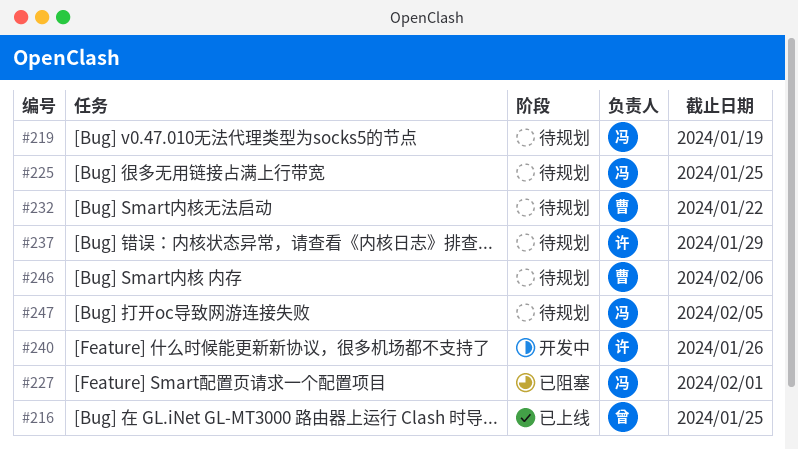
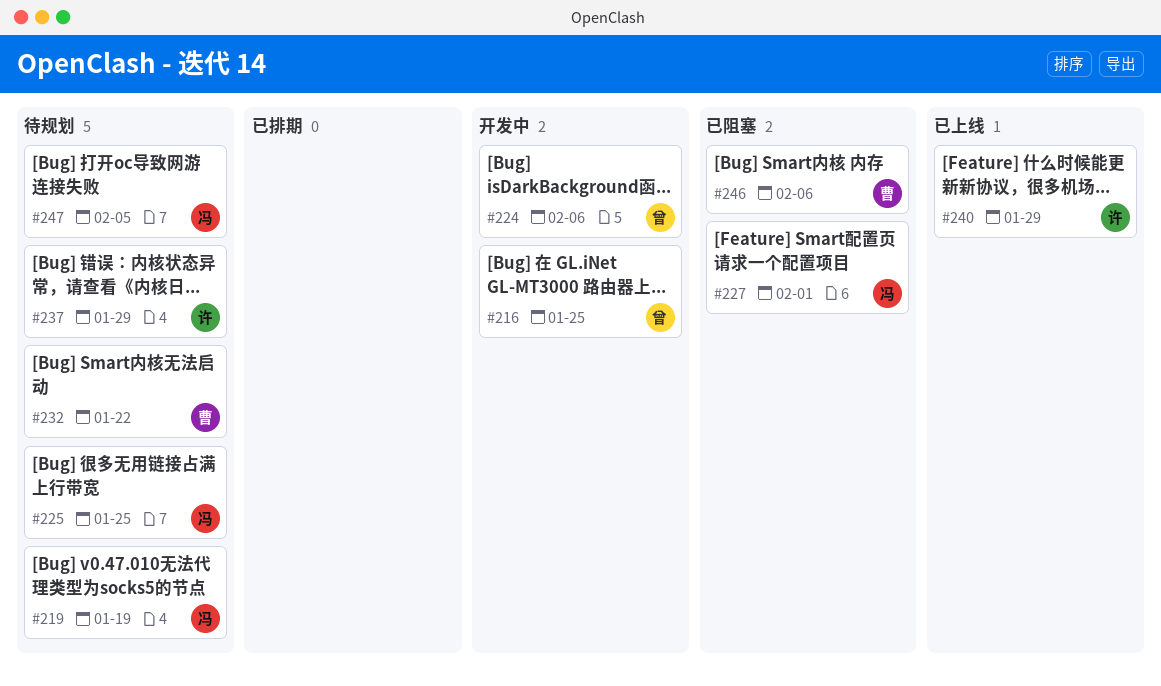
#216, status: 已上线 -> 开发中
#224: none -> present
#240, status: 开发中 -> 已上线
#240, due: Jan 26 -> Jan 29
#246, status: 待规划 -> 已阻塞

